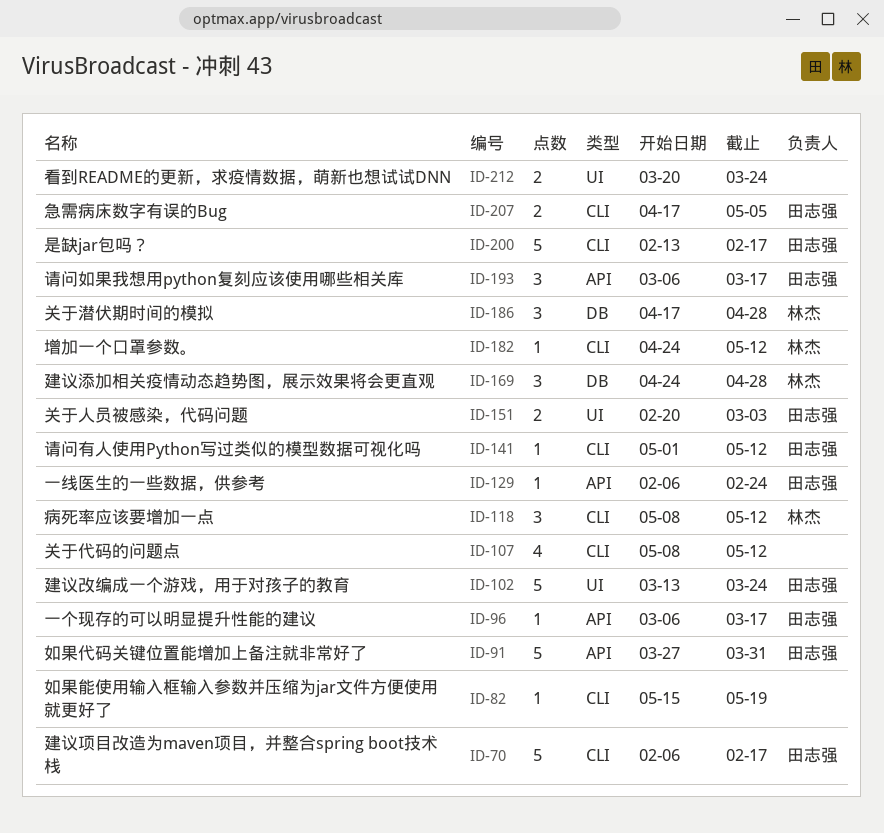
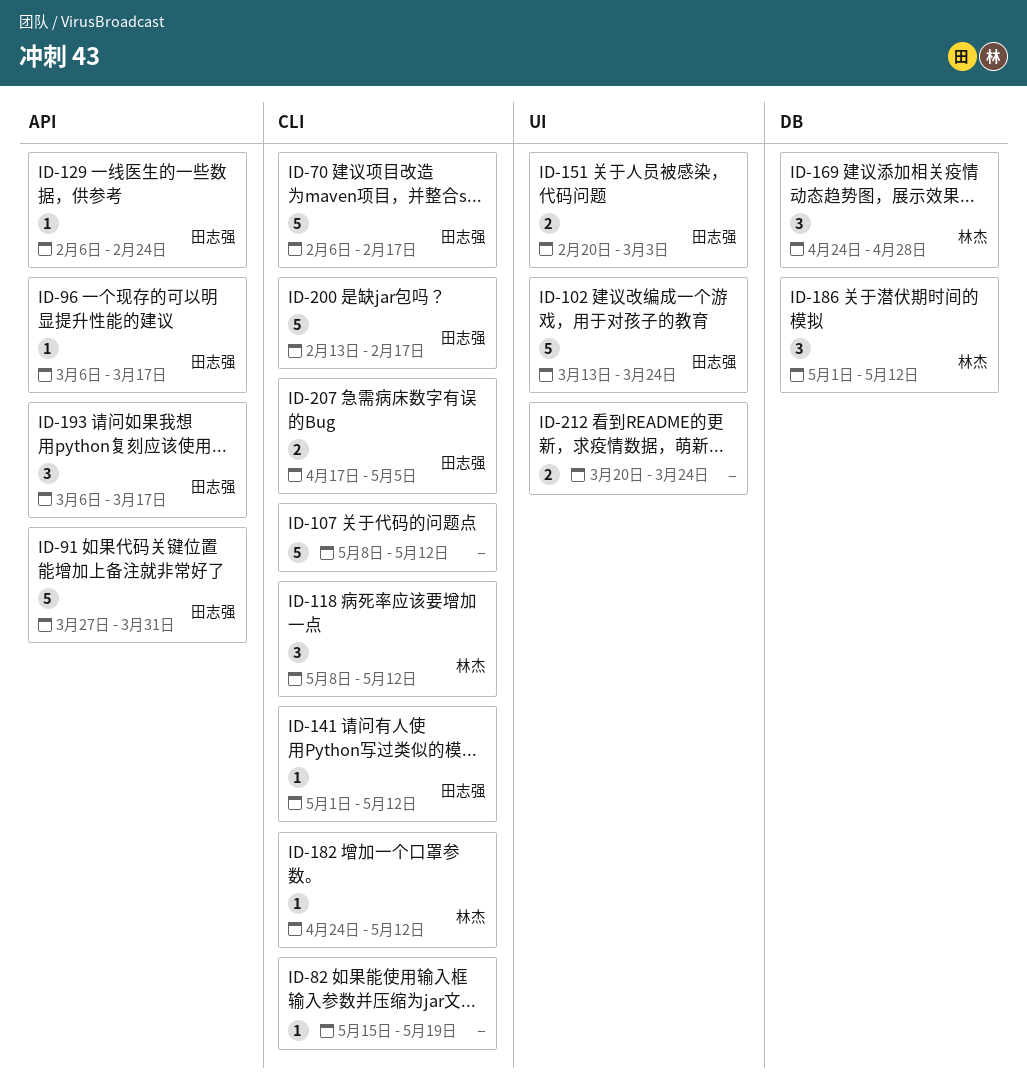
ID-107, estimate: 4 -> 5
ID-186, start: Apr 17 -> May 1
ID-186, due: Apr 28 -> May 12

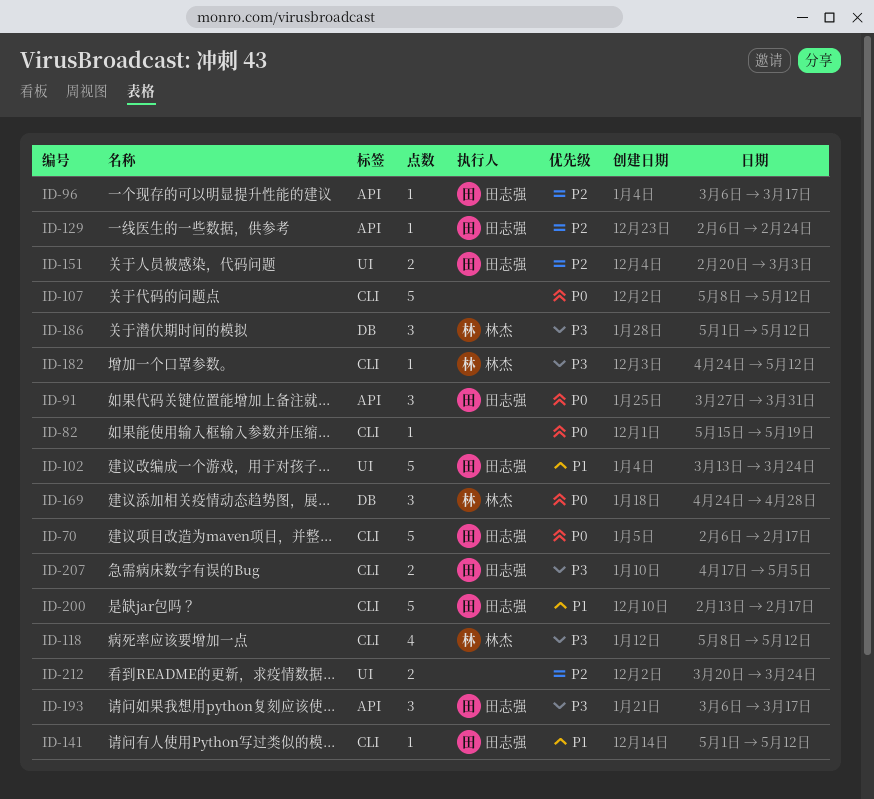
ID-91, estimate: 5 -> 3
ID-118, estimate: 3 -> 4

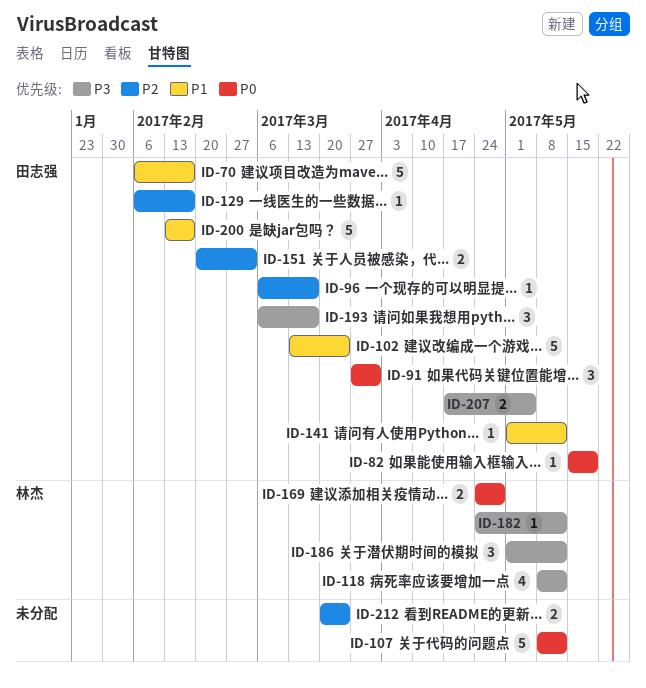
ID-70, priority: P0 -> P1
ID-82, owner: none -> 田志强
ID-129, due: Feb 24 -> Feb 17
ID-169, estimate: 3 -> 2

